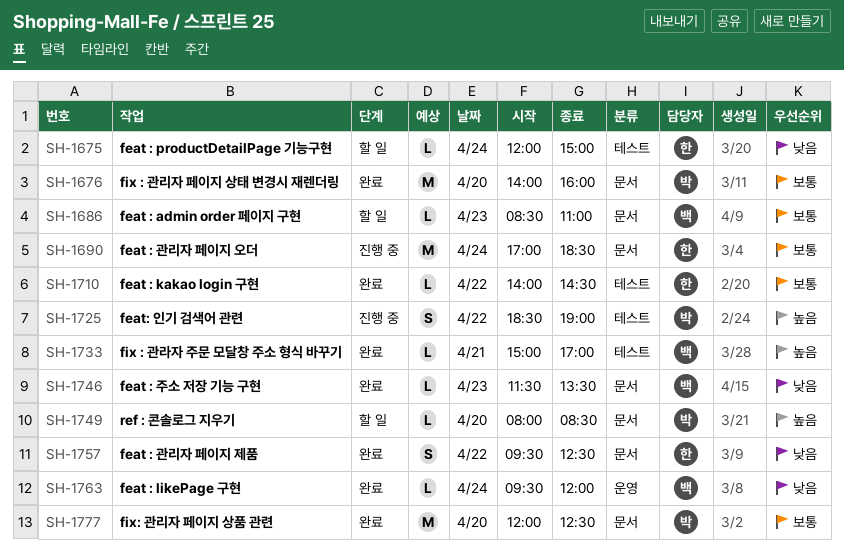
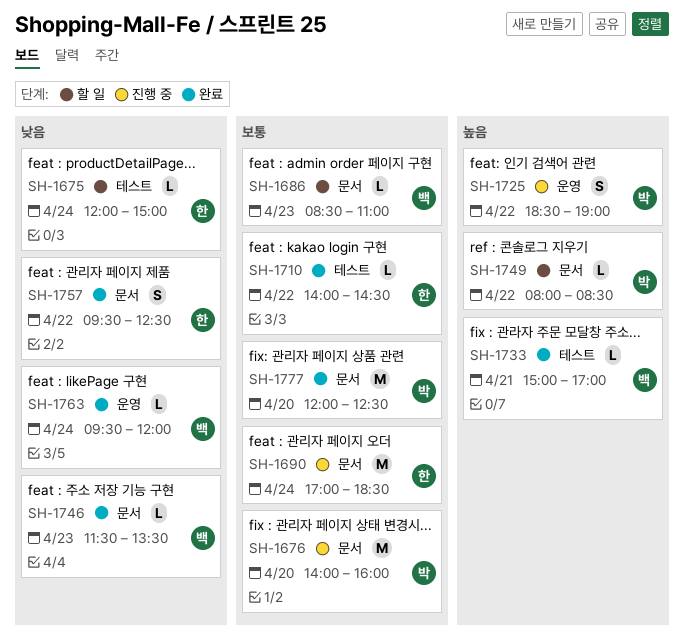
SH-1676, status: 완료 -> 진행 중
SH-1725, label: 테스트 -> 운영
SH-1749, day: Apr 20 -> Apr 22

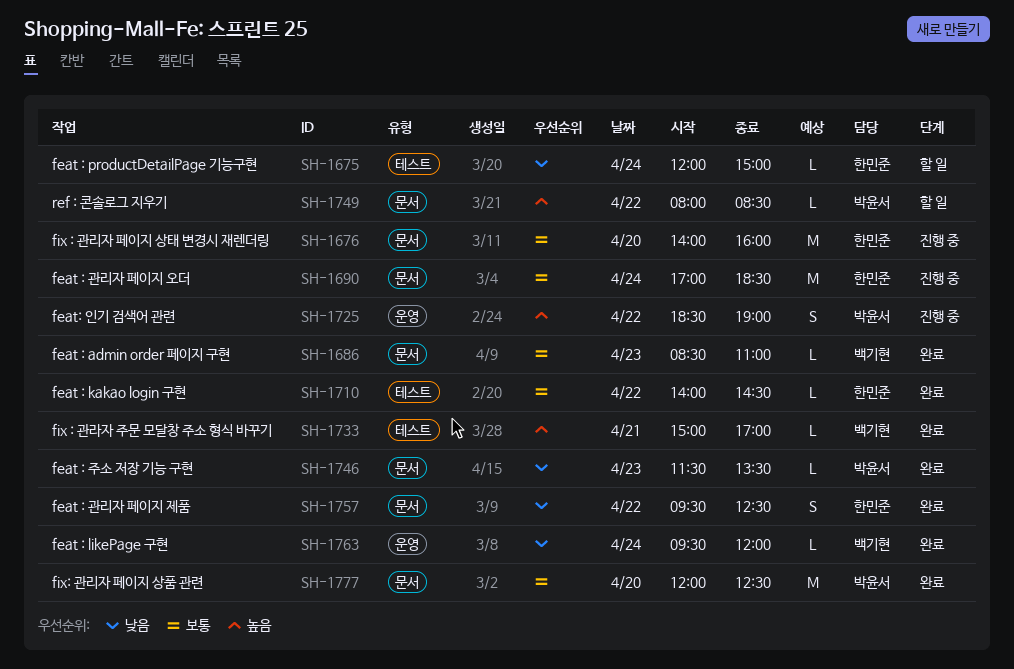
SH-1676, owner: 박윤서 -> 한민준
SH-1686, status: 할 일 -> 완료
SH-1746, owner: 백기현 -> 박윤서

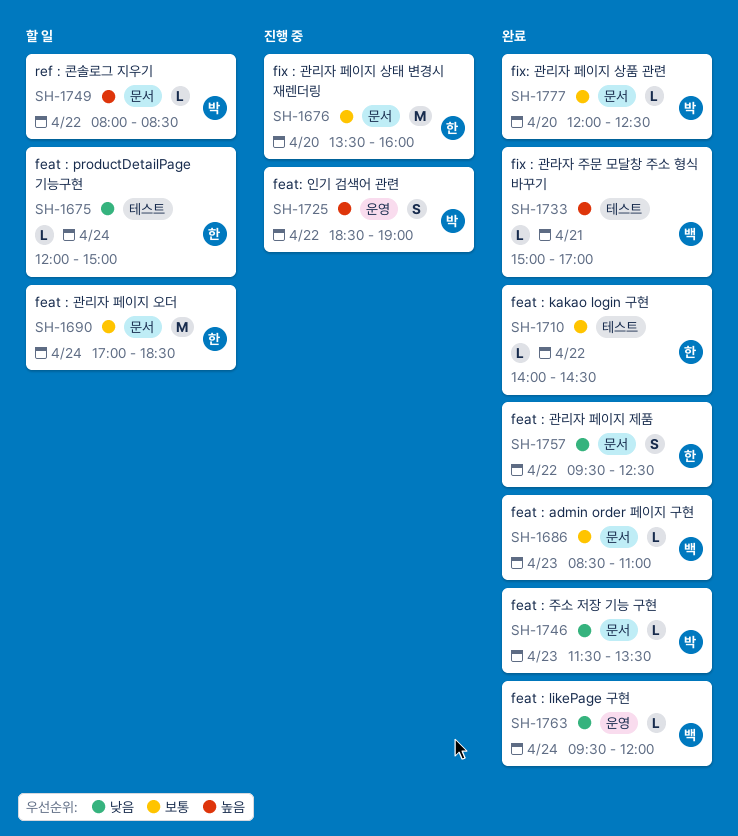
SH-1676, begins: 14:00 -> 13:30
SH-1690, status: 진행 중 -> 할 일
SH-1777, estimate: M -> L

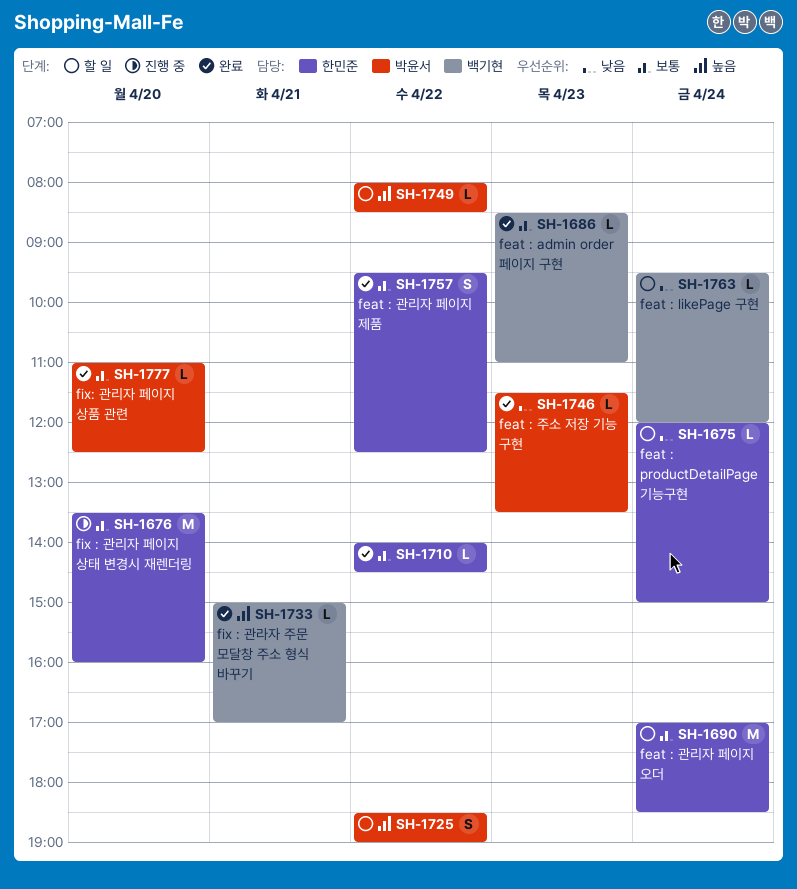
SH-1725, status: 진행 중 -> 할 일
SH-1757, priority: 낮음 -> 보통
SH-1763, status: 완료 -> 할 일
SH-1777, begins: 12:00 -> 11:00

